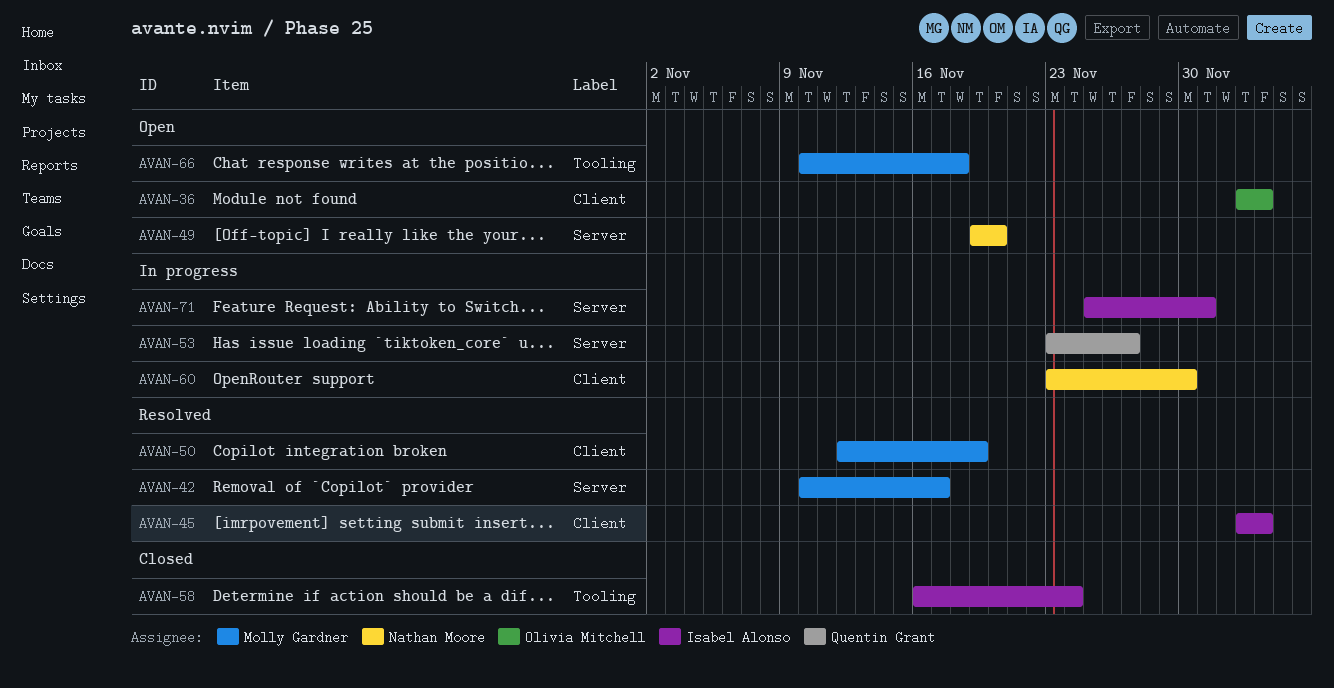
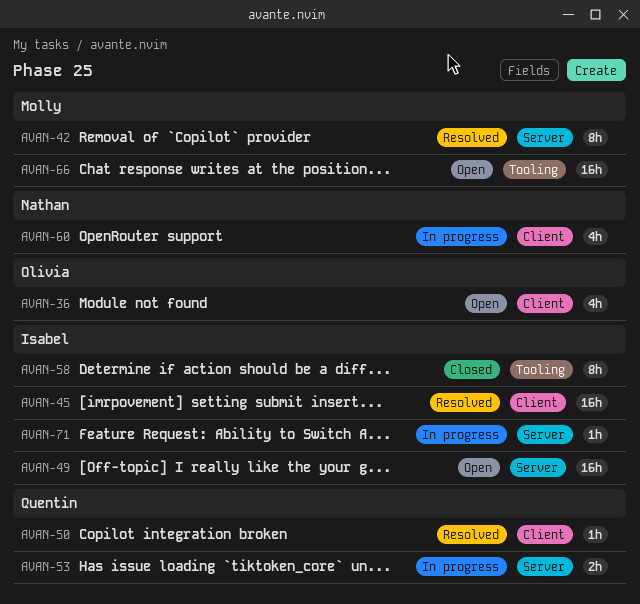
AVAN-49, owner: Nathan Moore -> Isabel Alonso
AVAN-50, owner: Molly Gardner -> Quentin Grant

